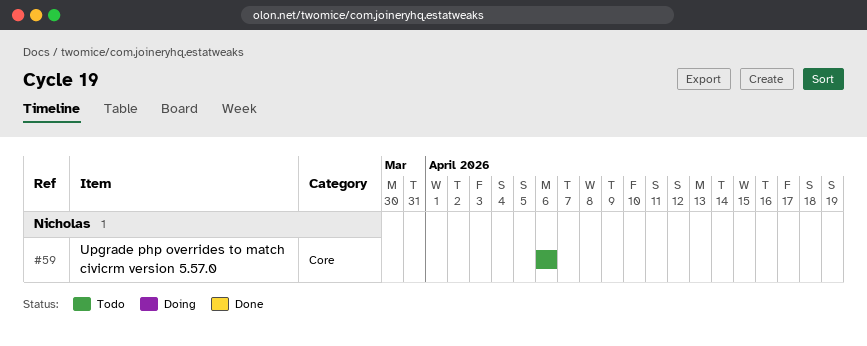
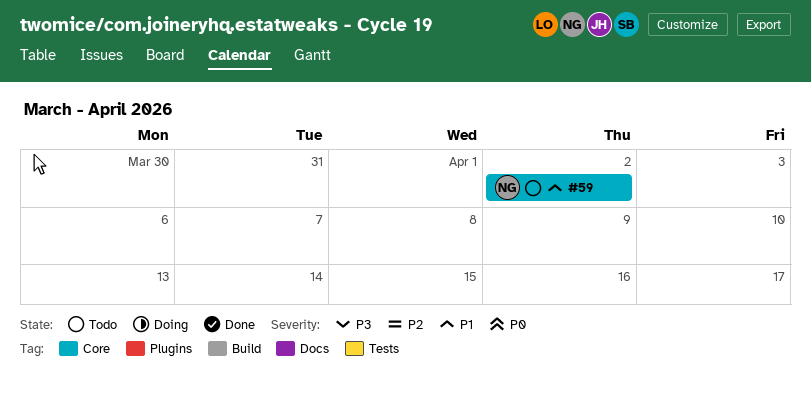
#59, start: Apr 6 -> Apr 2
#59, due: Apr 6 -> Apr 2

